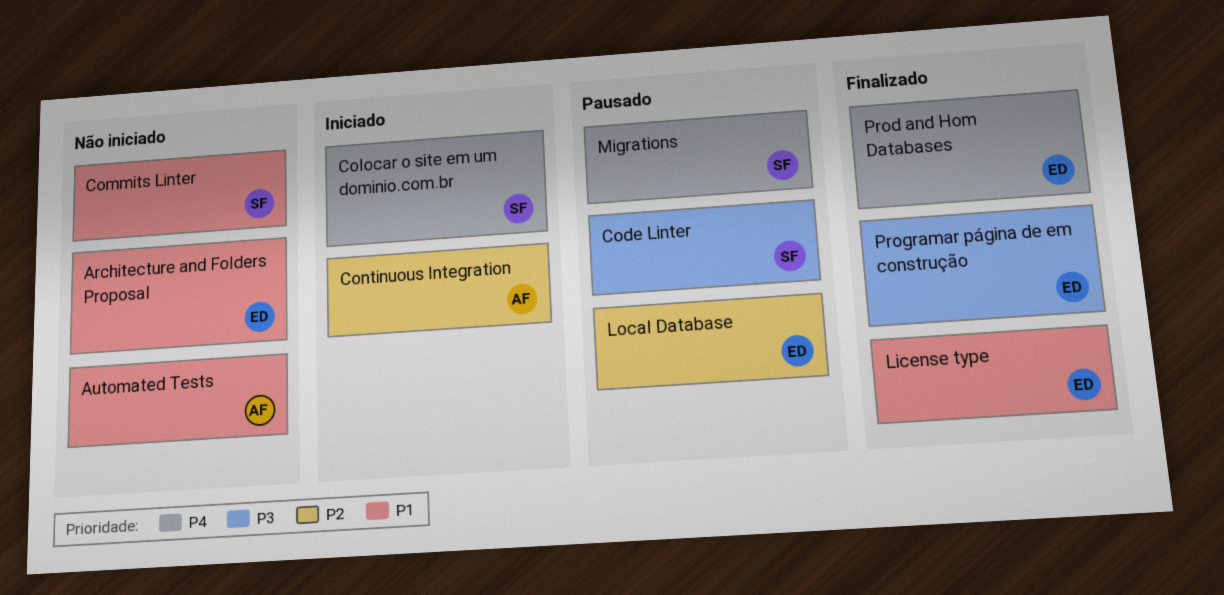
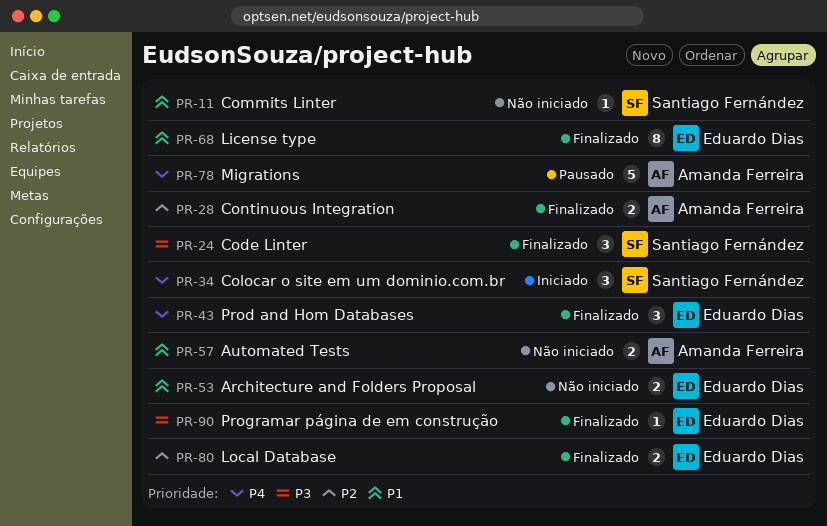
Code Linter, status: Pausado -> Finalizado
Continuous Integration, status: Iniciado -> Finalizado
Local Database, status: Pausado -> Finalizado
Migrations, owner: Santiago Fernández -> Amanda Ferreira

